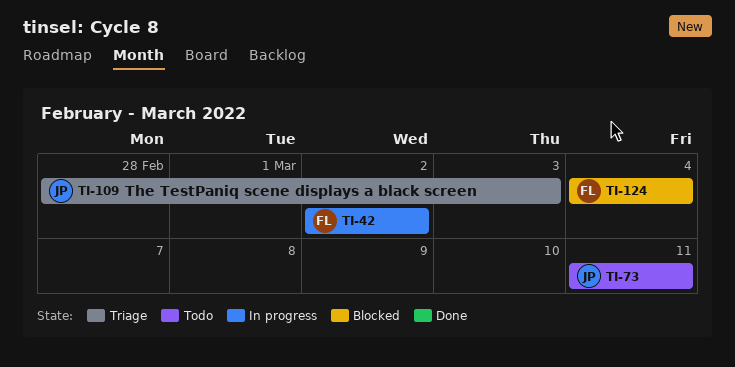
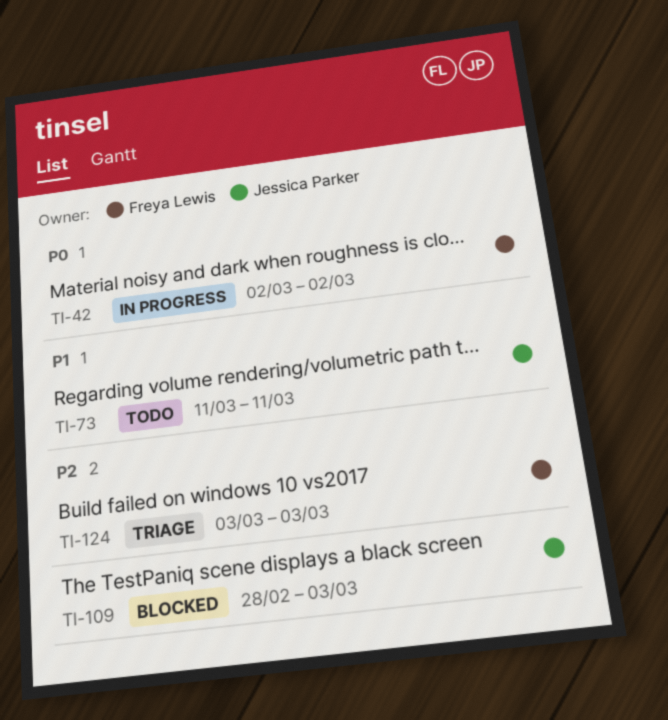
TI-109, status: Triage -> Blocked
TI-124, status: Blocked -> Triage
TI-124, start: Mar 4 -> Mar 3
TI-124, due: Mar 4 -> Mar 3

